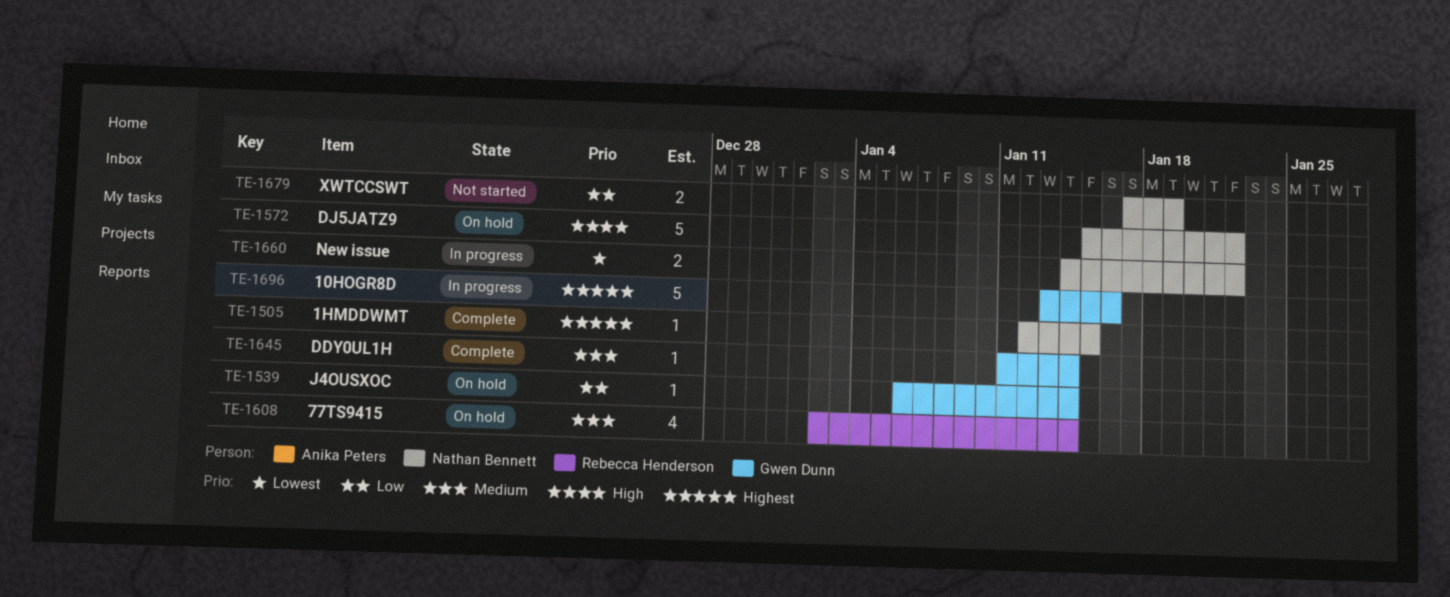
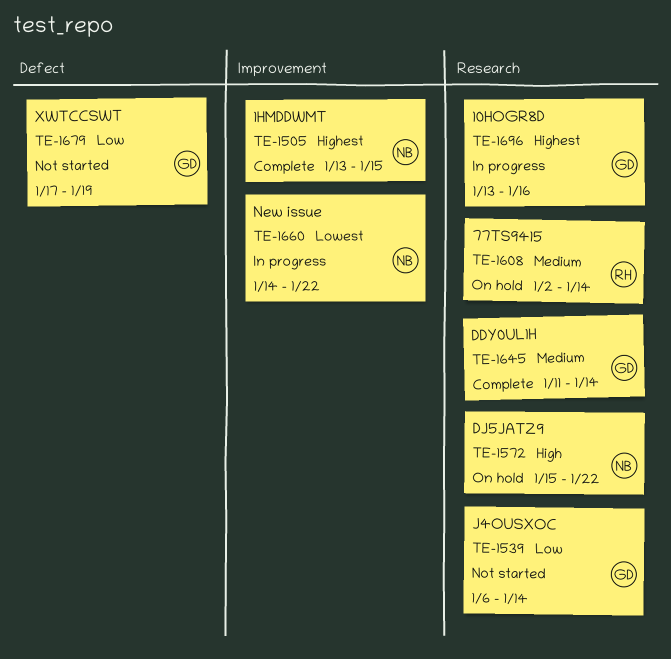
TE-1505, start: Jan 12 -> Jan 13
TE-1539, status: On hold -> Not started
TE-1679, owner: Nathan Bennett -> Gwen Dunn

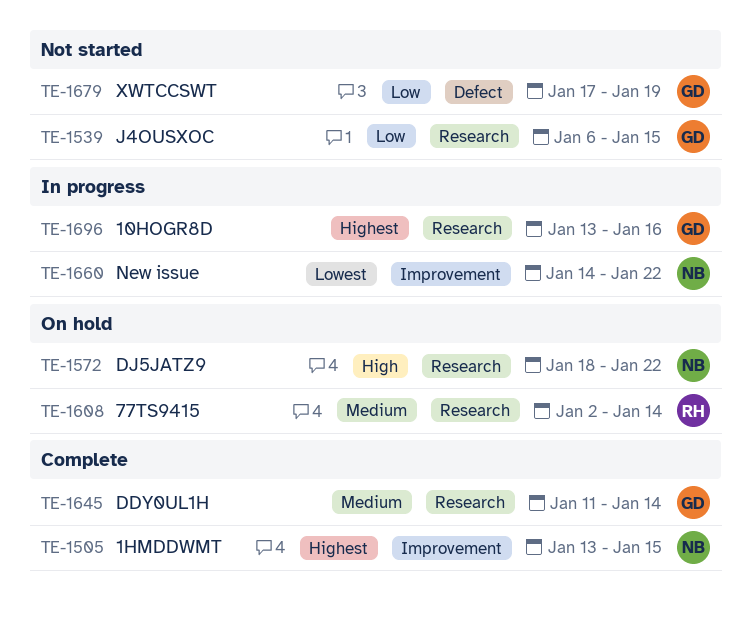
TE-1539, due: Jan 14 -> Jan 15
TE-1572, start: Jan 15 -> Jan 18

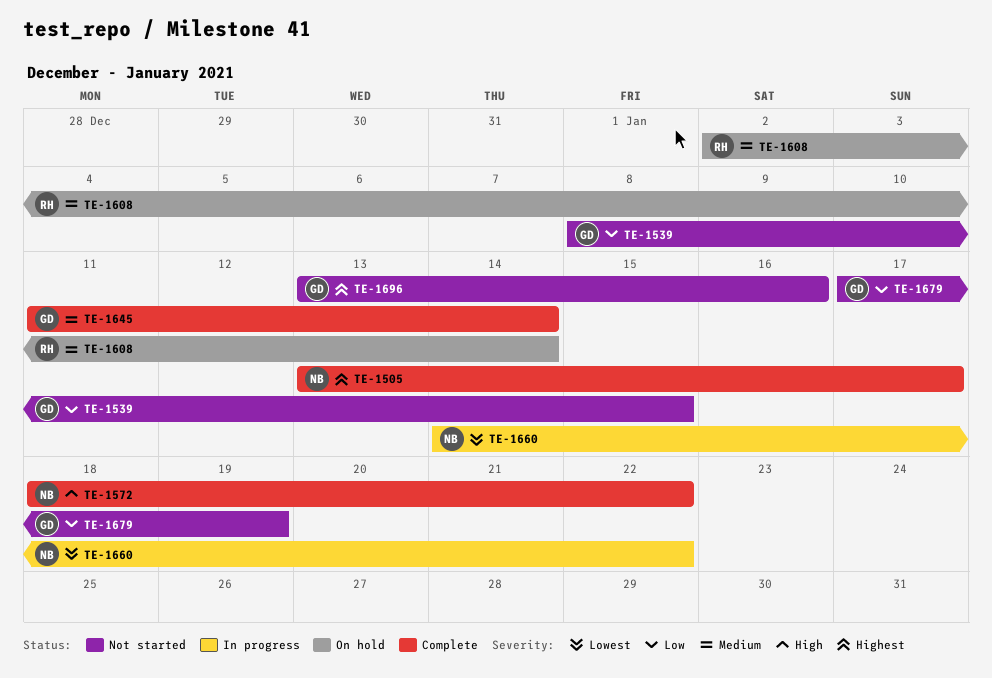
TE-1505, due: Jan 15 -> Jan 17
TE-1539, start: Jan 6 -> Jan 8
TE-1572, status: On hold -> Complete
TE-1696, status: In progress -> Not started

